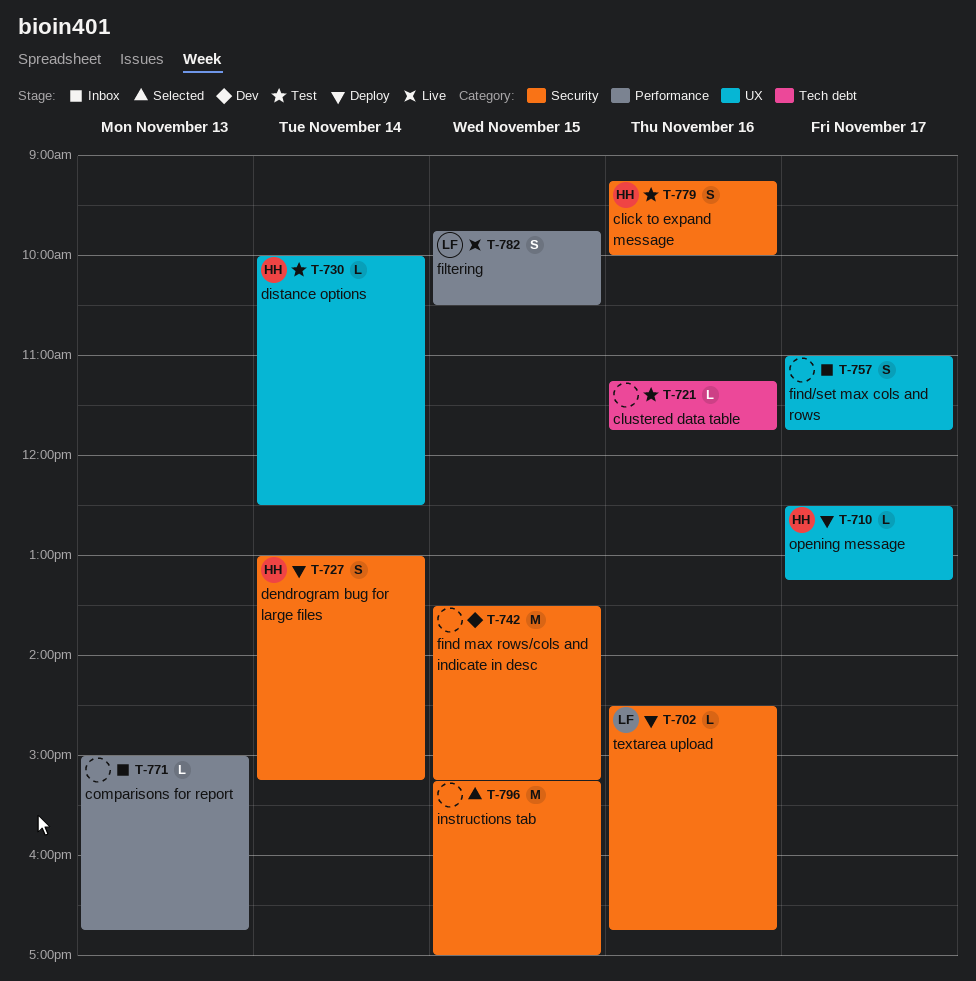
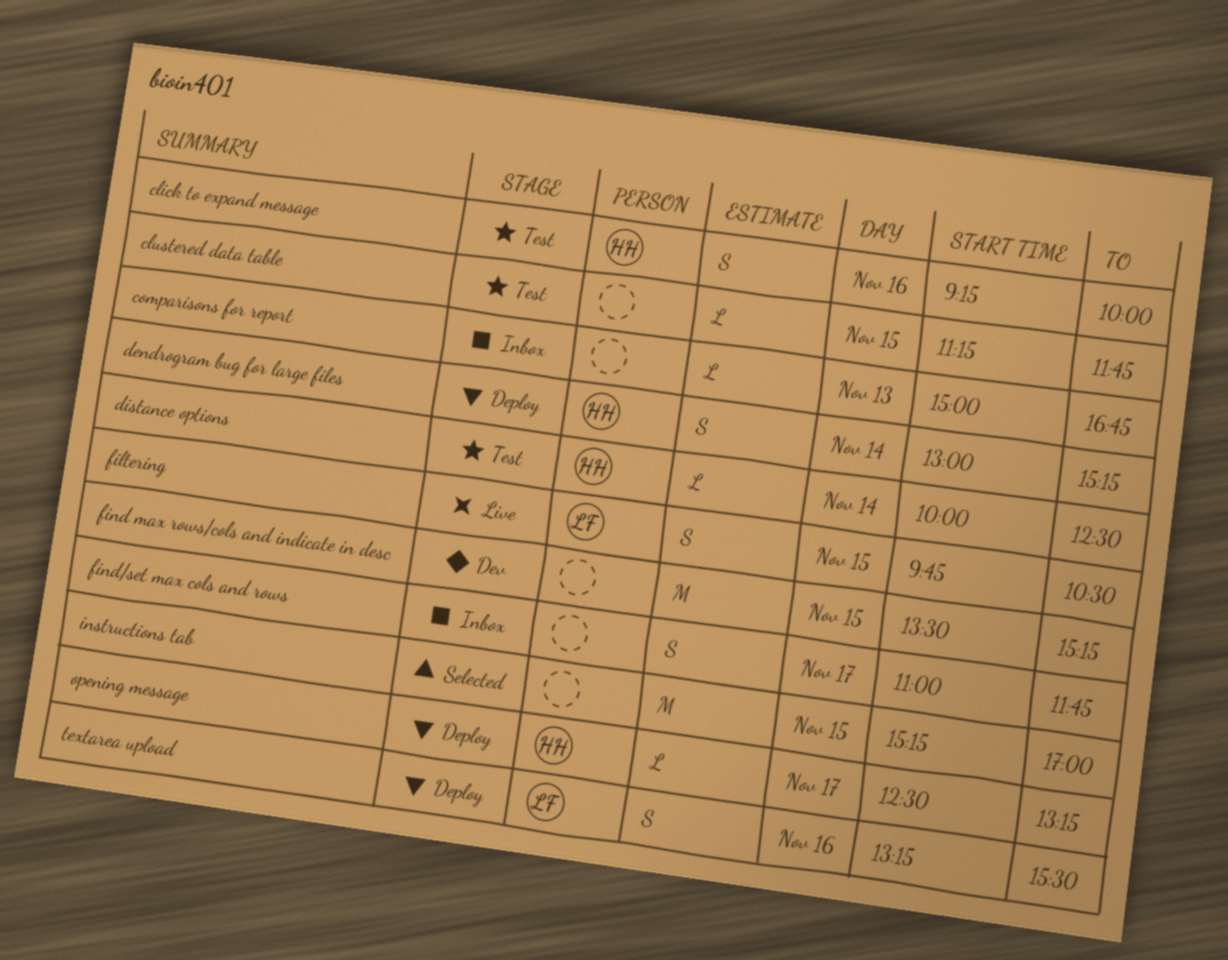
clustered data table, day: Nov 16 -> Nov 15
textarea upload, estimate: L -> S
textarea upload, begins: 14:30 -> 13:15
textarea upload, ends: 16:45 -> 15:30

